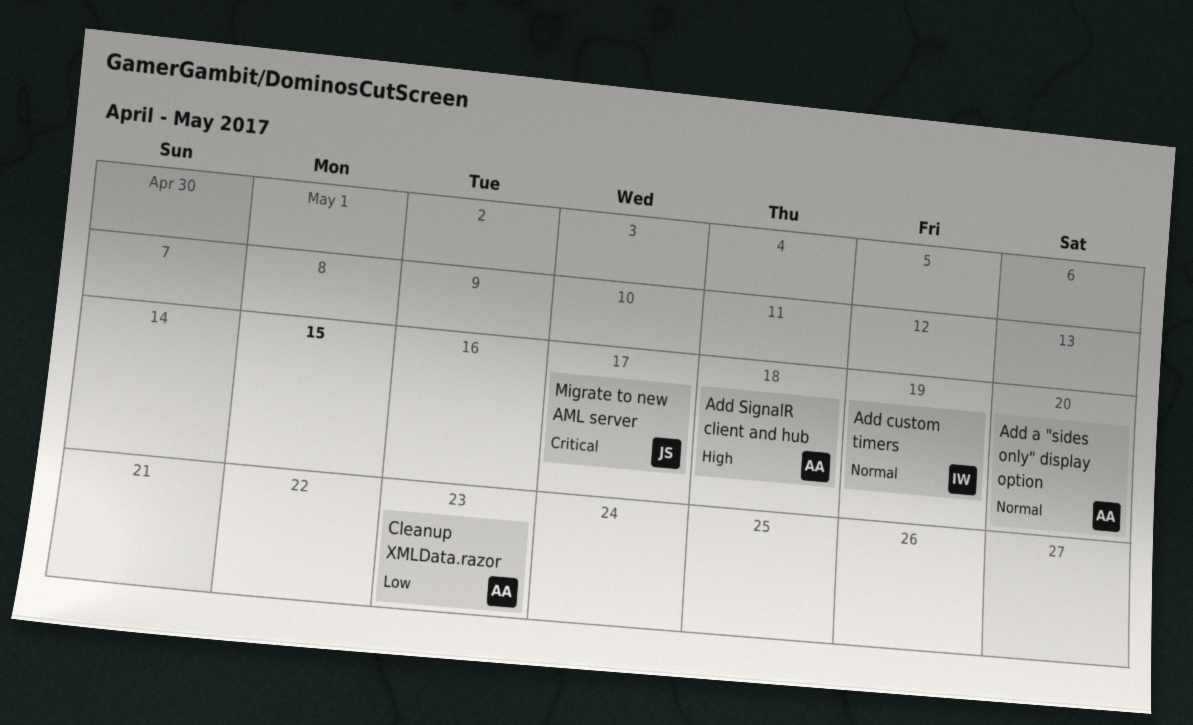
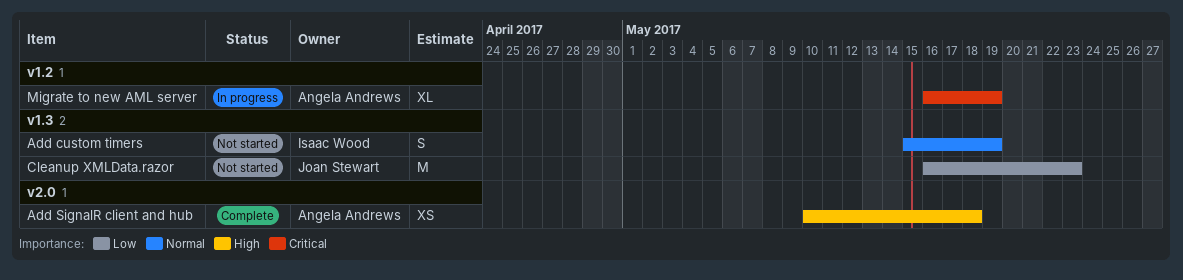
Add a "sides only" display option: present -> none
Cleanup XMLData.razor, owner: Angela Andrews -> Joan Stewart
Migrate to new AML server, owner: Joan Stewart -> Angela Andrews
Migrate to new AML server, due: May 17 -> May 19

